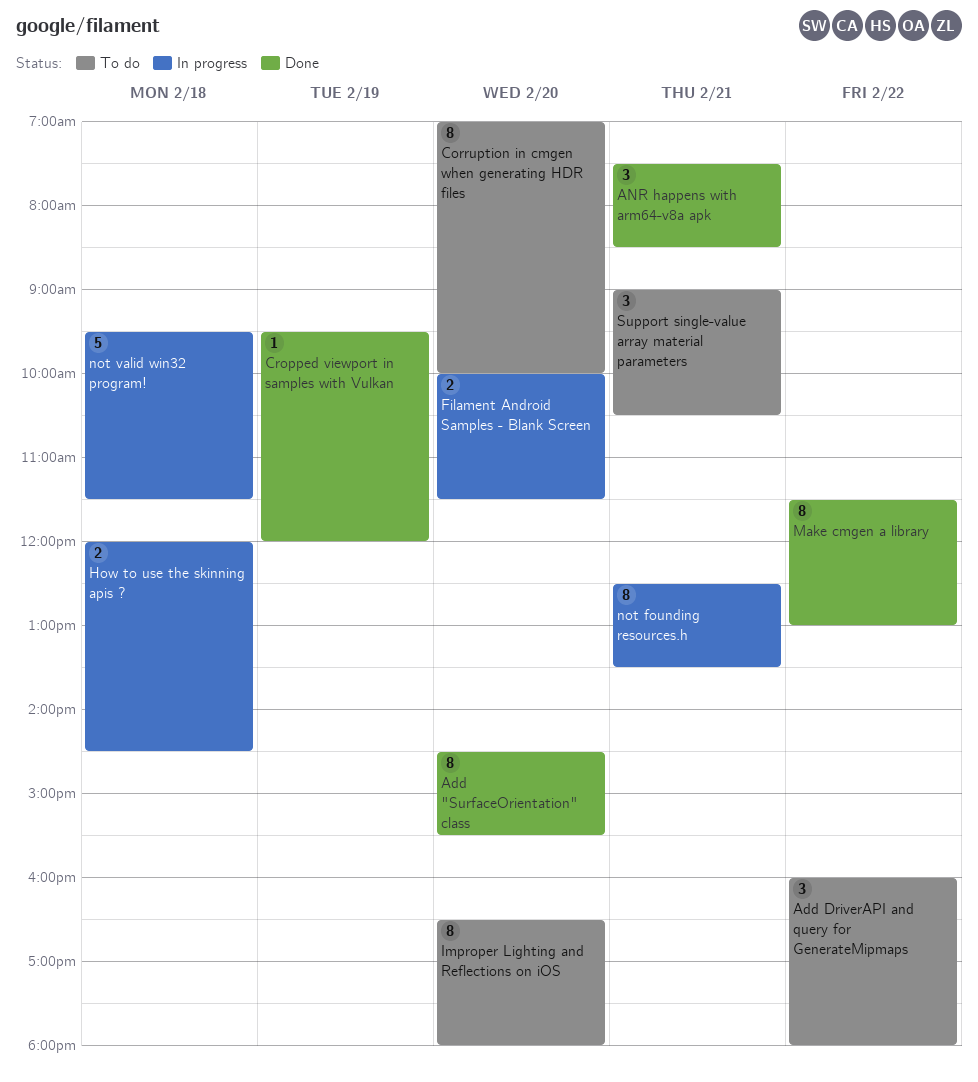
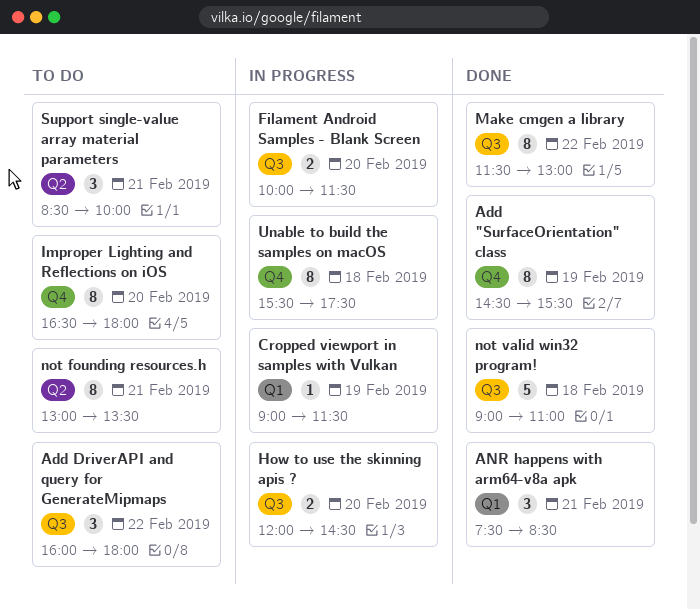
Add "SurfaceOrientation" class, day: Feb 20 -> Feb 19
Corruption in cmgen when generating HDR files: present -> none
Cropped viewport in samples with Vulkan, status: Done -> In progress
Cropped viewport in samples with Vulkan, begins: 09:30 -> 09:00
Cropped viewport in samples with Vulkan, ends: 12:00 -> 11:30
How to use the skinning apis ?, day: Feb 18 -> Feb 20
not founding resources.h, status: In progress -> To do
not founding resources.h, begins: 12:30 -> 13:00
not valid win32 program!, status: In progress -> Done
not valid win32 program!, begins: 09:30 -> 09:00
not valid win32 program!, ends: 11:30 -> 11:00
Support single-value array material parameters, begins: 09:00 -> 08:30
Support single-value array material parameters, ends: 10:30 -> 10:00
Unable to build the samples on macOS: none -> present

